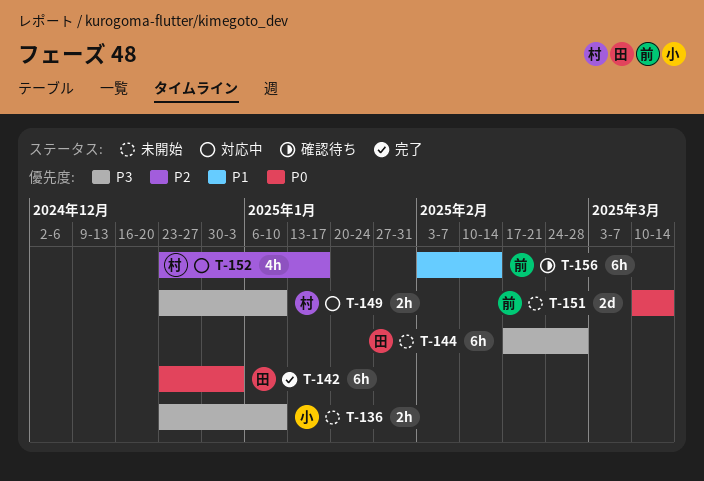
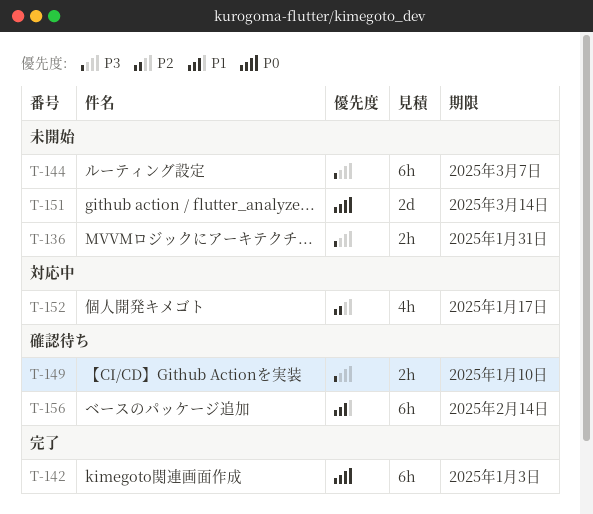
T-136, due: Jan 10 -> Jan 31
T-144, due: Feb 28 -> Mar 7
T-149, status: 対応中 -> 確認待ち

